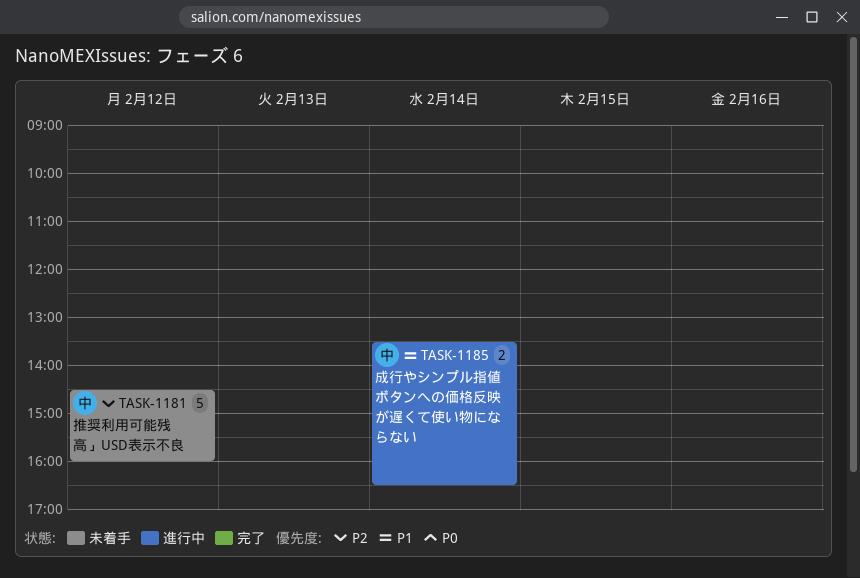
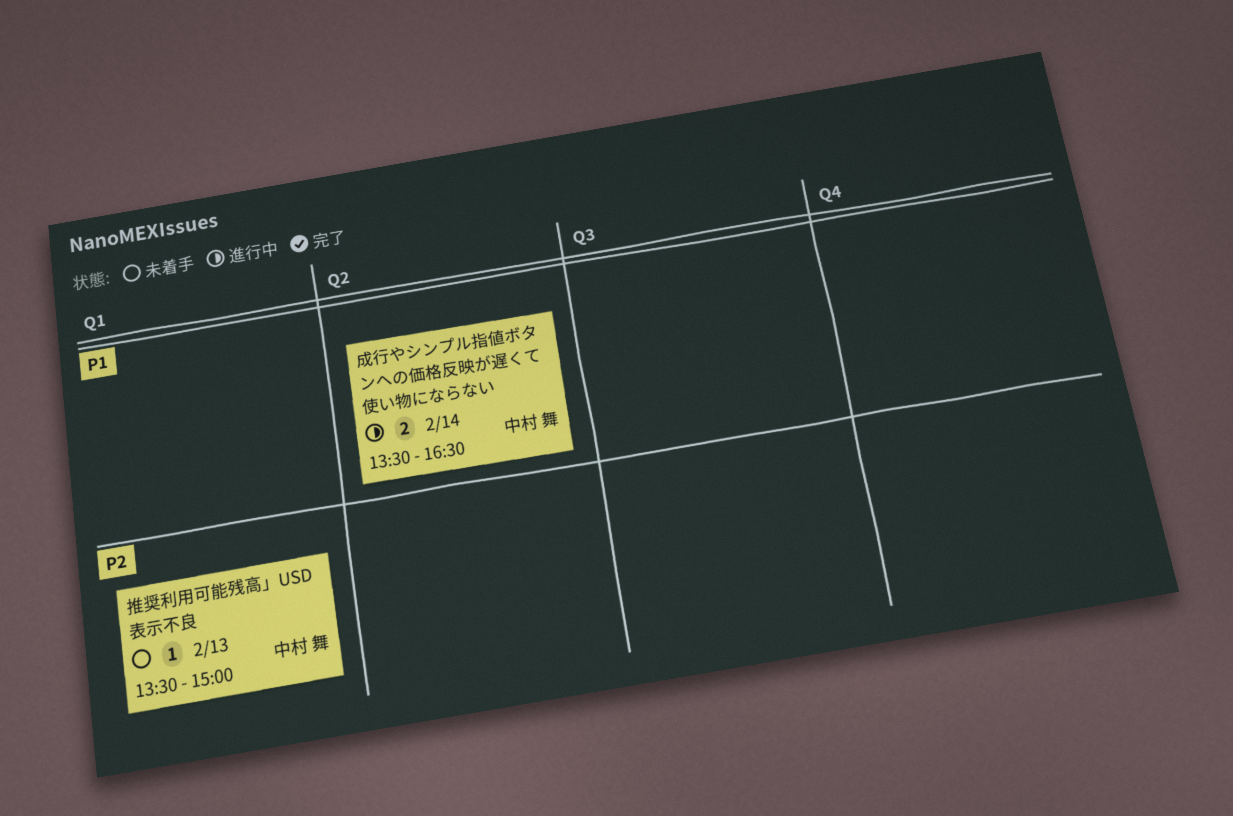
推奨利用可能残高」USD表示不良, estimate: 5 -> 1
推奨利用可能残高」USD表示不良, day: Feb 12 -> Feb 13
推奨利用可能残高」USD表示不良, begins: 14:30 -> 13:30
推奨利用可能残高」USD表示不良, ends: 16:00 -> 15:00

